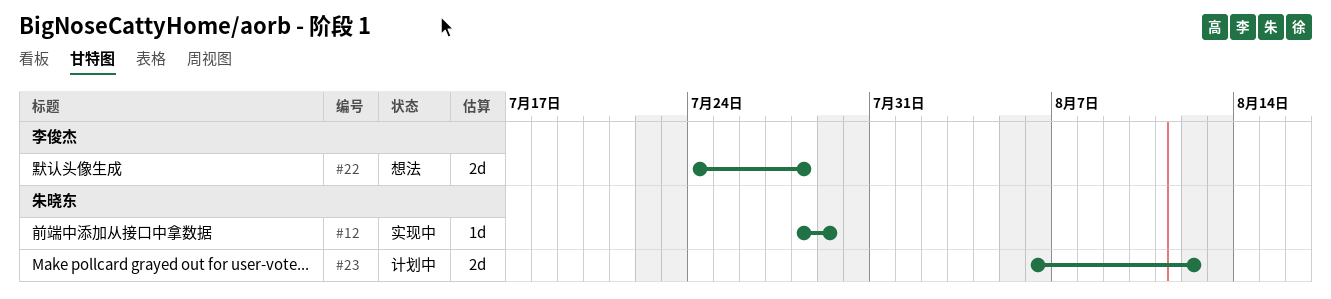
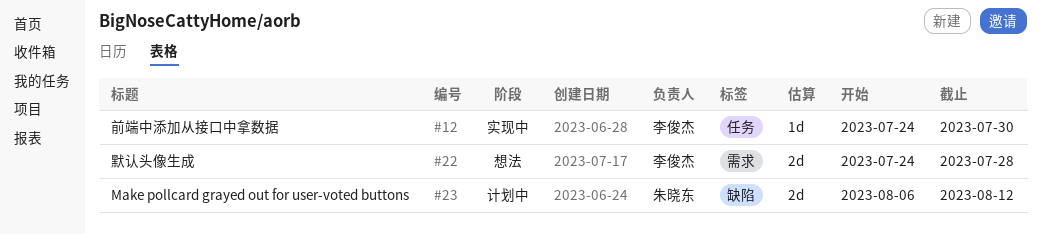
#12, owner: 朱晓东 -> 李俊杰
#12, start: Jul 28 -> Jul 24
#12, due: Jul 29 -> Jul 30

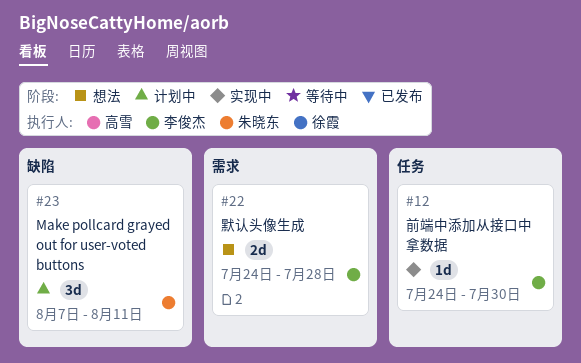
#23, estimate: 2d -> 3d
#23, start: Aug 6 -> Aug 7
#23, due: Aug 12 -> Aug 11

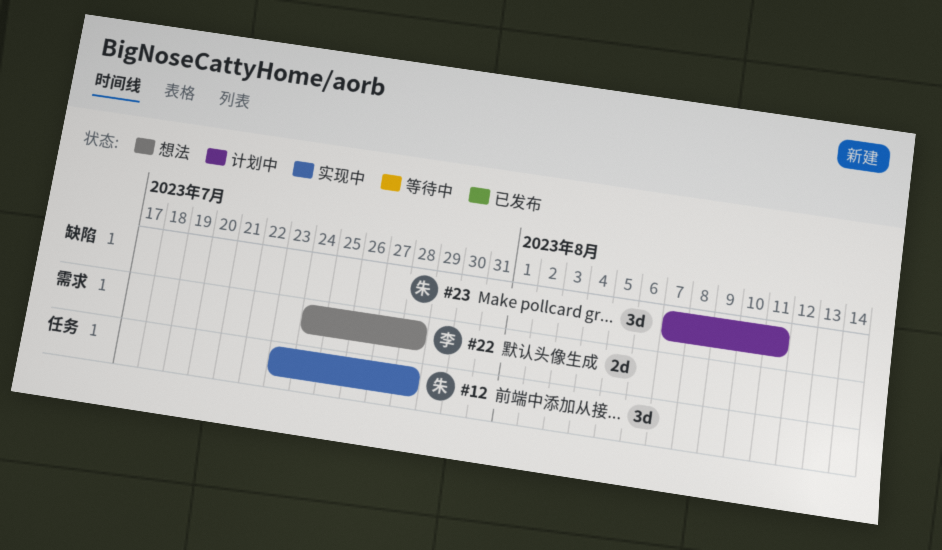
#12, owner: 李俊杰 -> 朱晓东
#12, estimate: 1d -> 3d
#12, start: Jul 24 -> Jul 23
#12, due: Jul 30 -> Jul 28

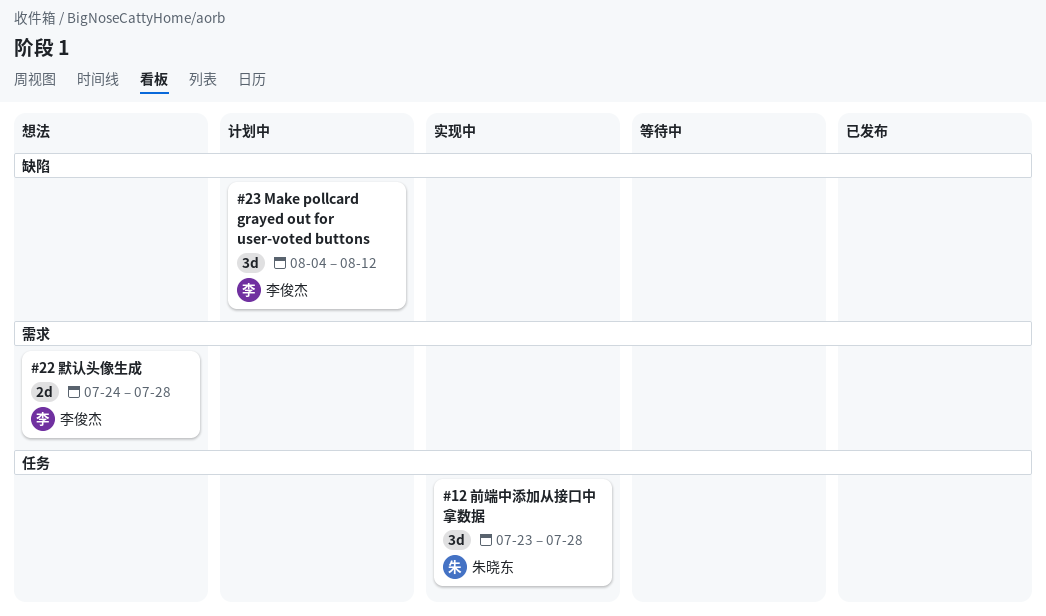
#23, owner: 朱晓东 -> 李俊杰
#23, start: Aug 7 -> Aug 4
#23, due: Aug 11 -> Aug 12

